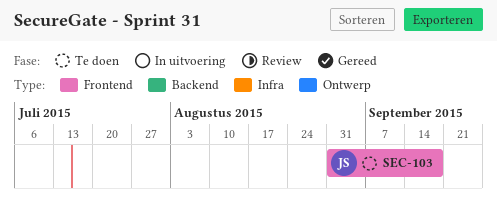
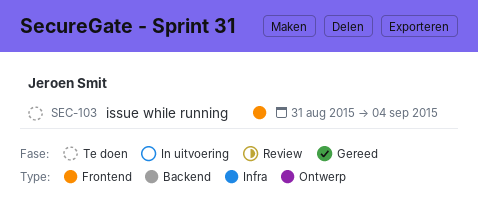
SEC-103, due: Sep 18 -> Sep 4

